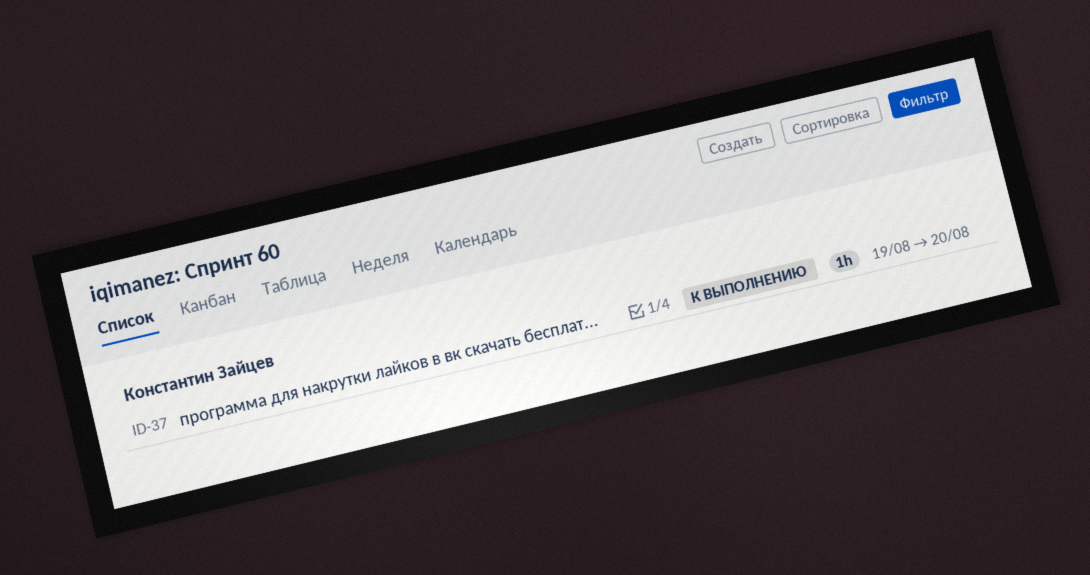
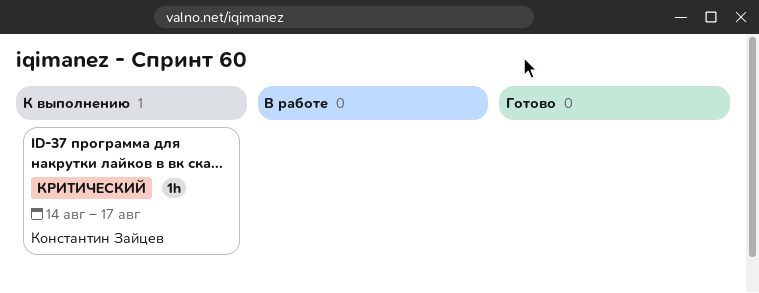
ID-37, start: Aug 19 -> Aug 14
ID-37, due: Aug 20 -> Aug 17

